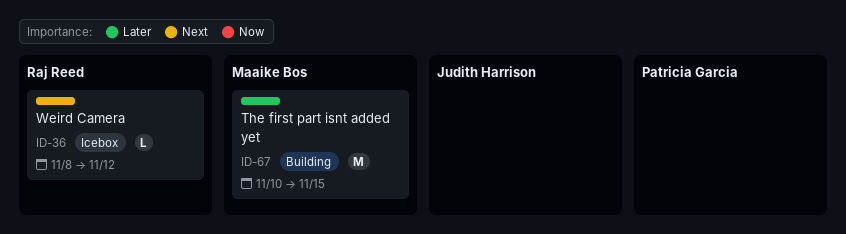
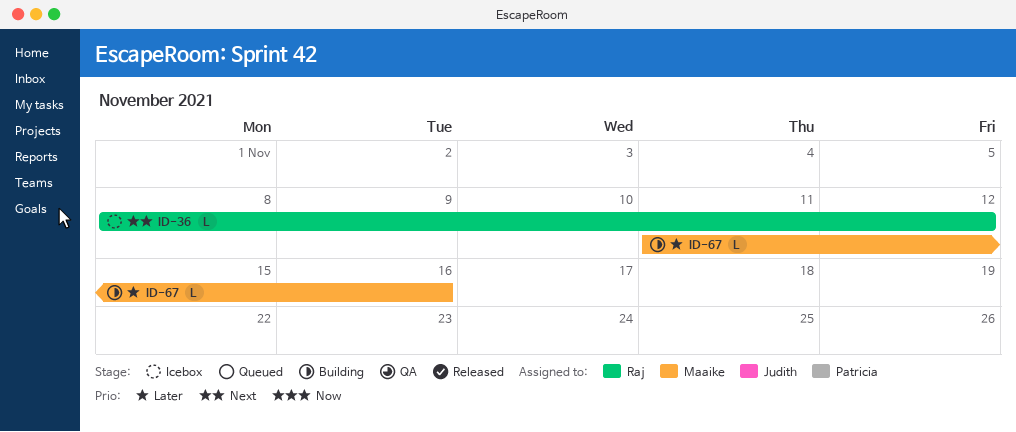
ID-67, estimate: M -> L
ID-67, start: Nov 10 -> Nov 11
ID-67, due: Nov 15 -> Nov 16

